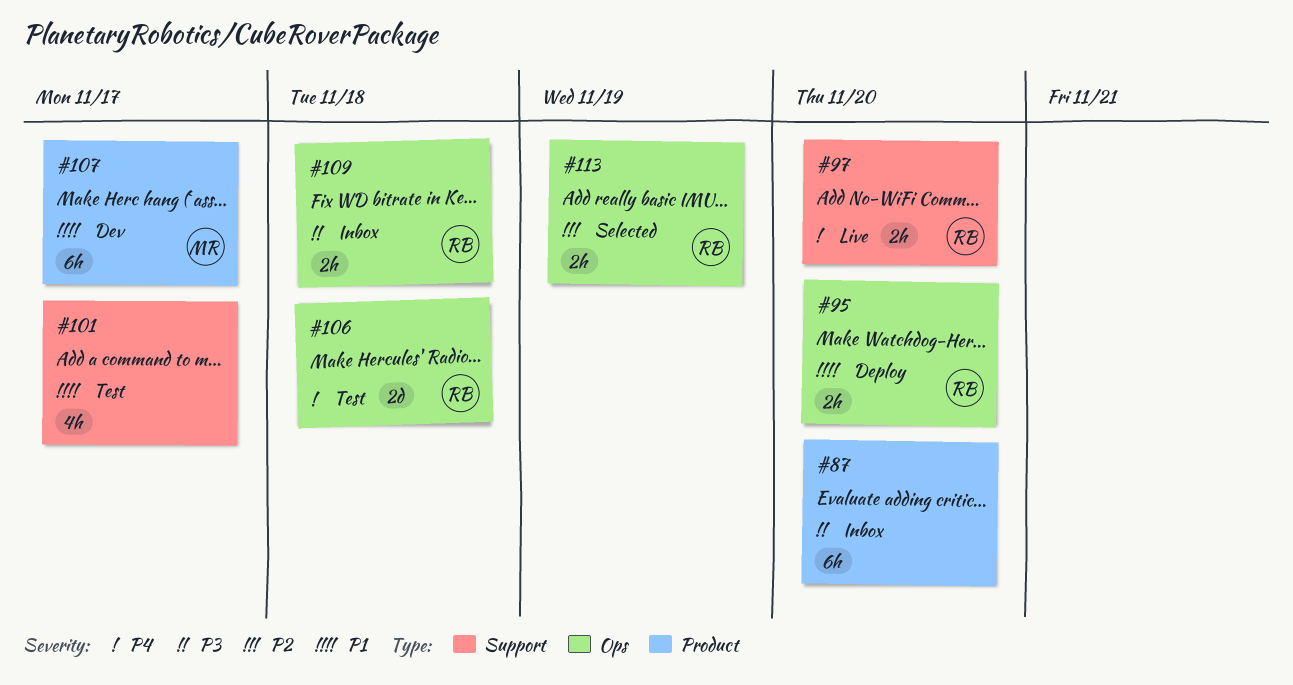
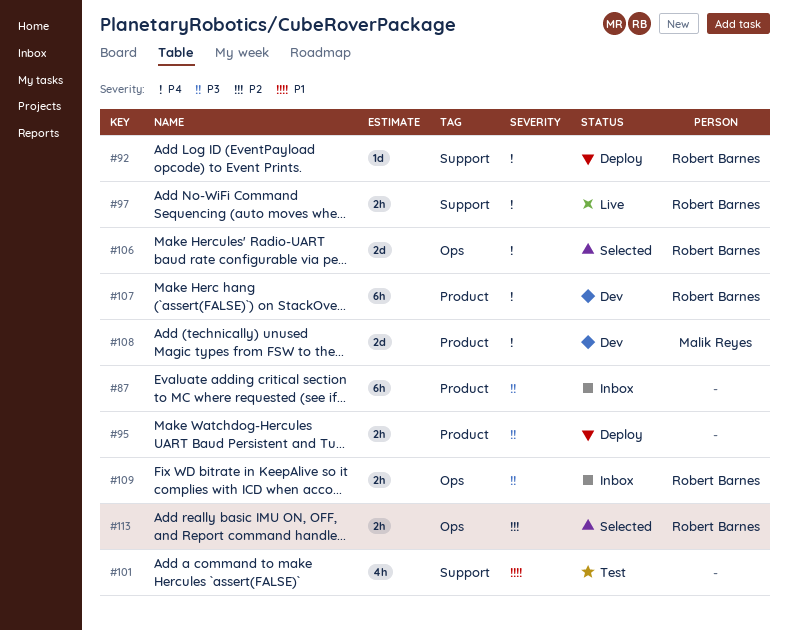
#92: none -> present
#95, owner: Robert Barnes -> none
#95, priority: P1 -> P3
#95, label: Ops -> Product
#106, status: Test -> Selected
#107, owner: Malik Reyes -> Robert Barnes
#107, priority: P1 -> P4
#108: none -> present

